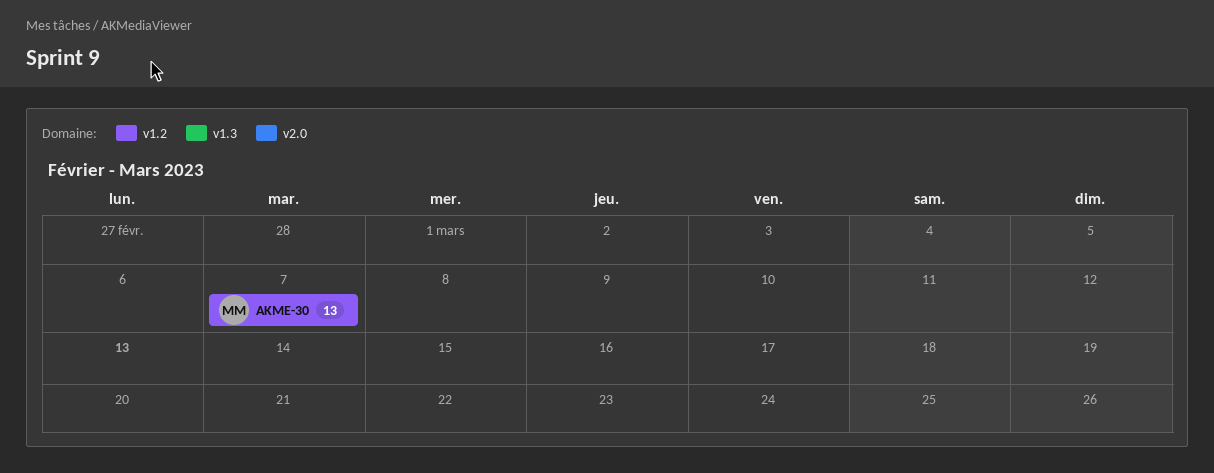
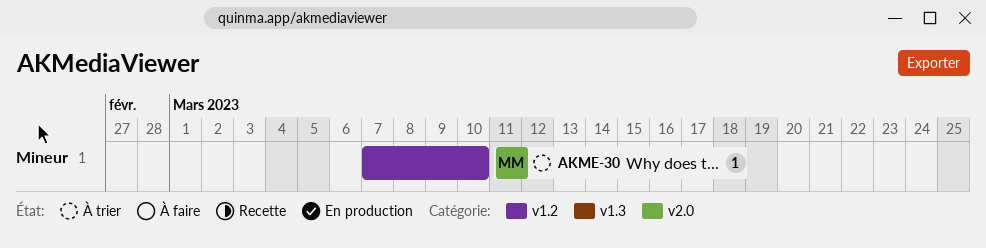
AKME-30, estimate: 13 -> 1
AKME-30, due: Mar 7 -> Mar 10

